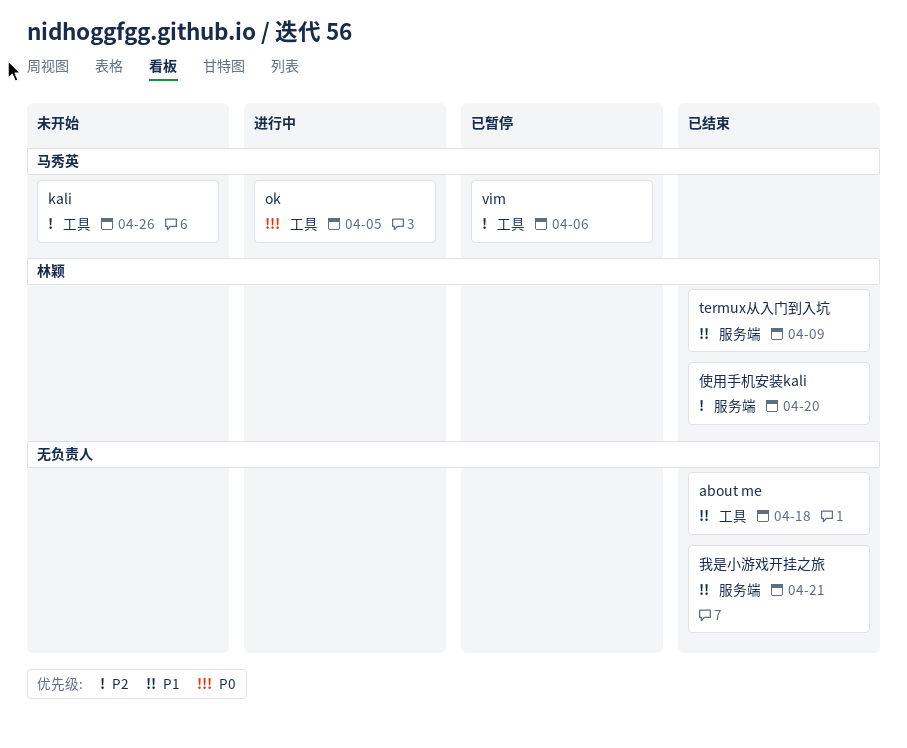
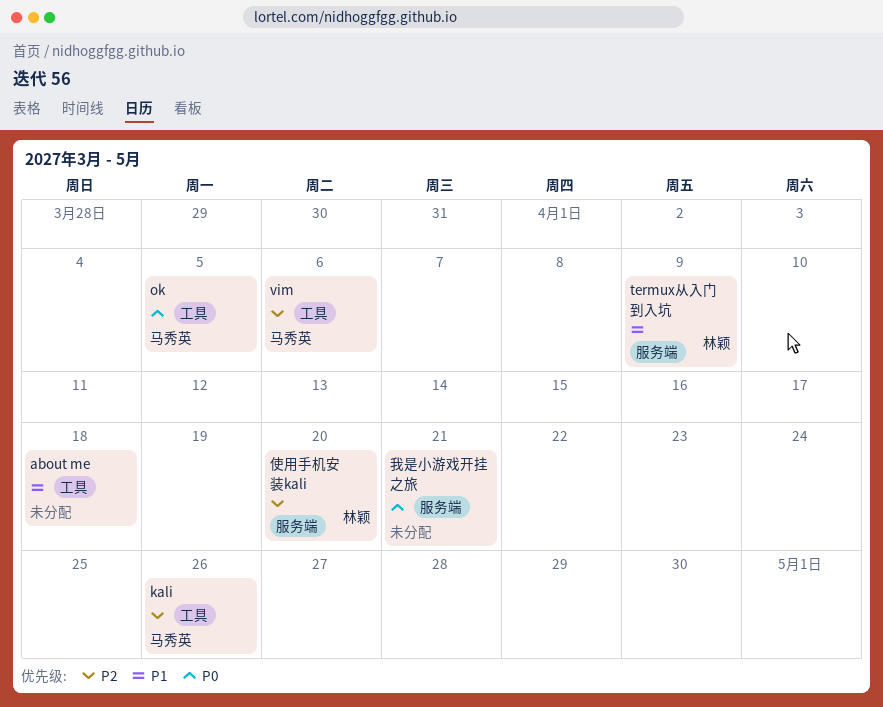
我是小游戏开挂之旅, priority: P1 -> P0

